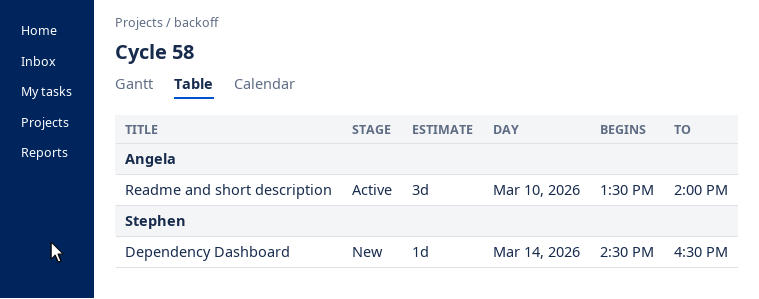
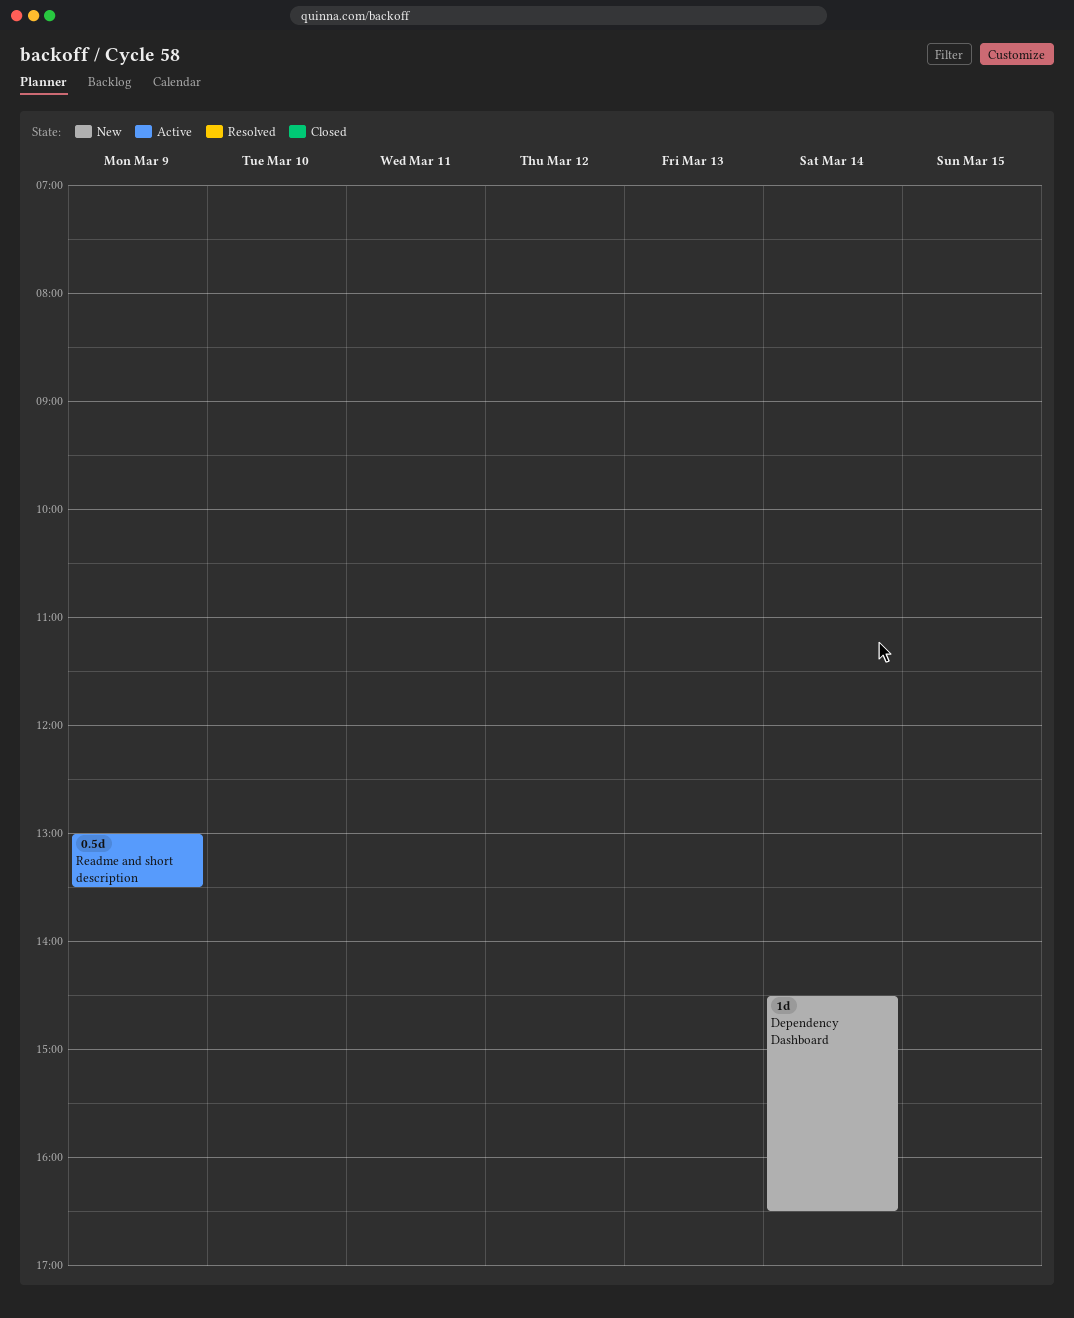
Readme and short description, estimate: 3d -> 0.5d
Readme and short description, day: Mar 10 -> Mar 9
Readme and short description, begins: 13:30 -> 13:00
Readme and short description, ends: 14:00 -> 13:30

